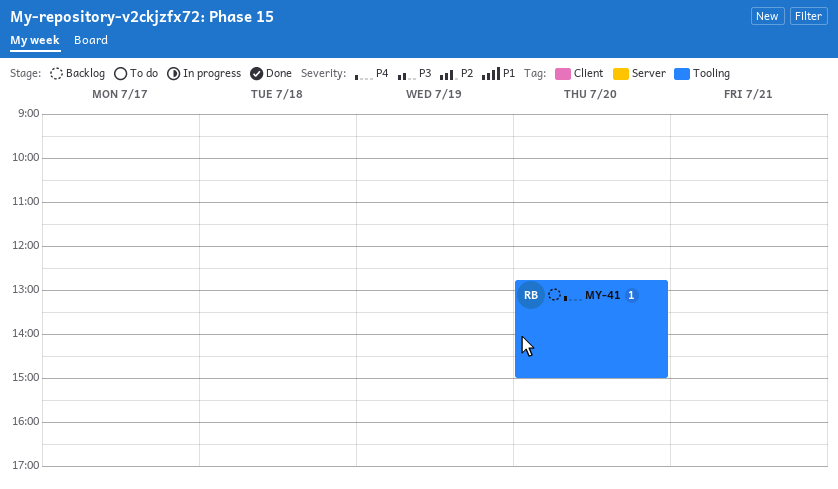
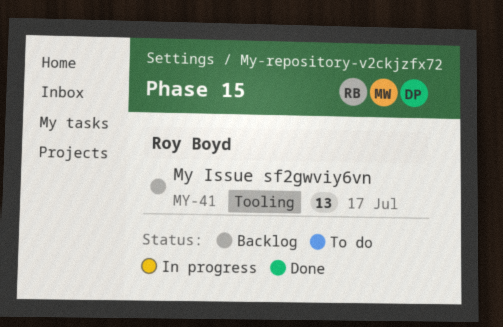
MY-41, estimate: 1 -> 13
MY-41, day: Jul 20 -> Jul 17

